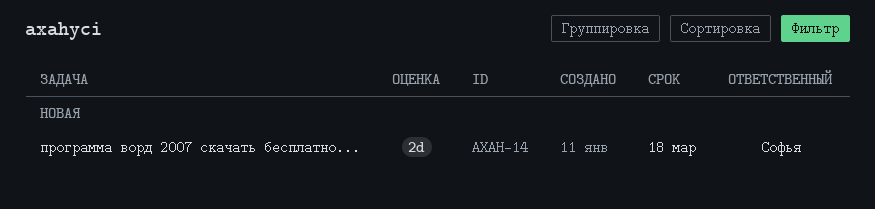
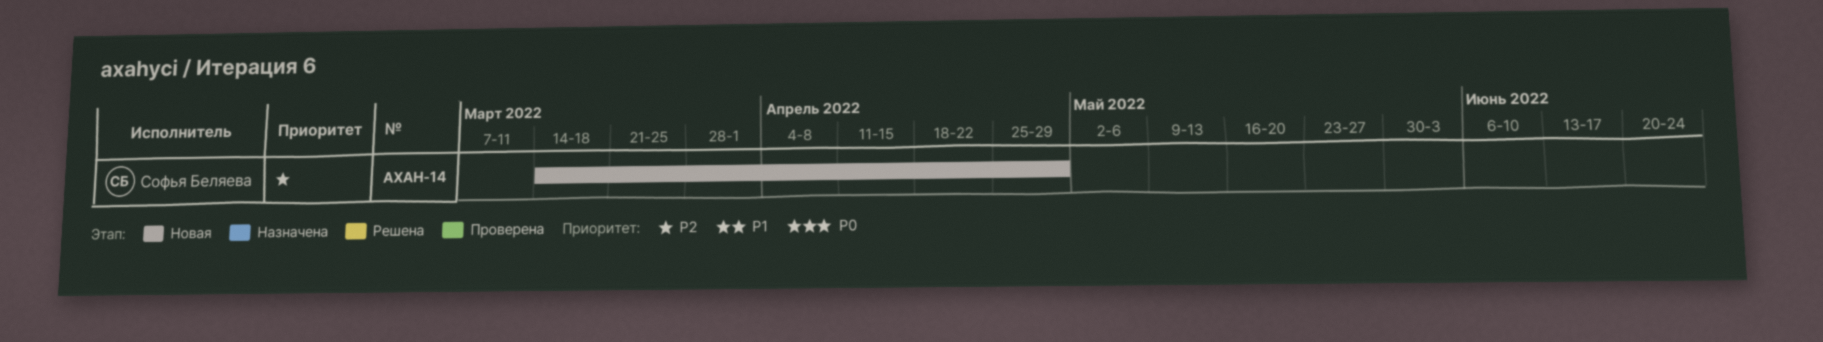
AXAH-14, due: Mar 18 -> Apr 29

